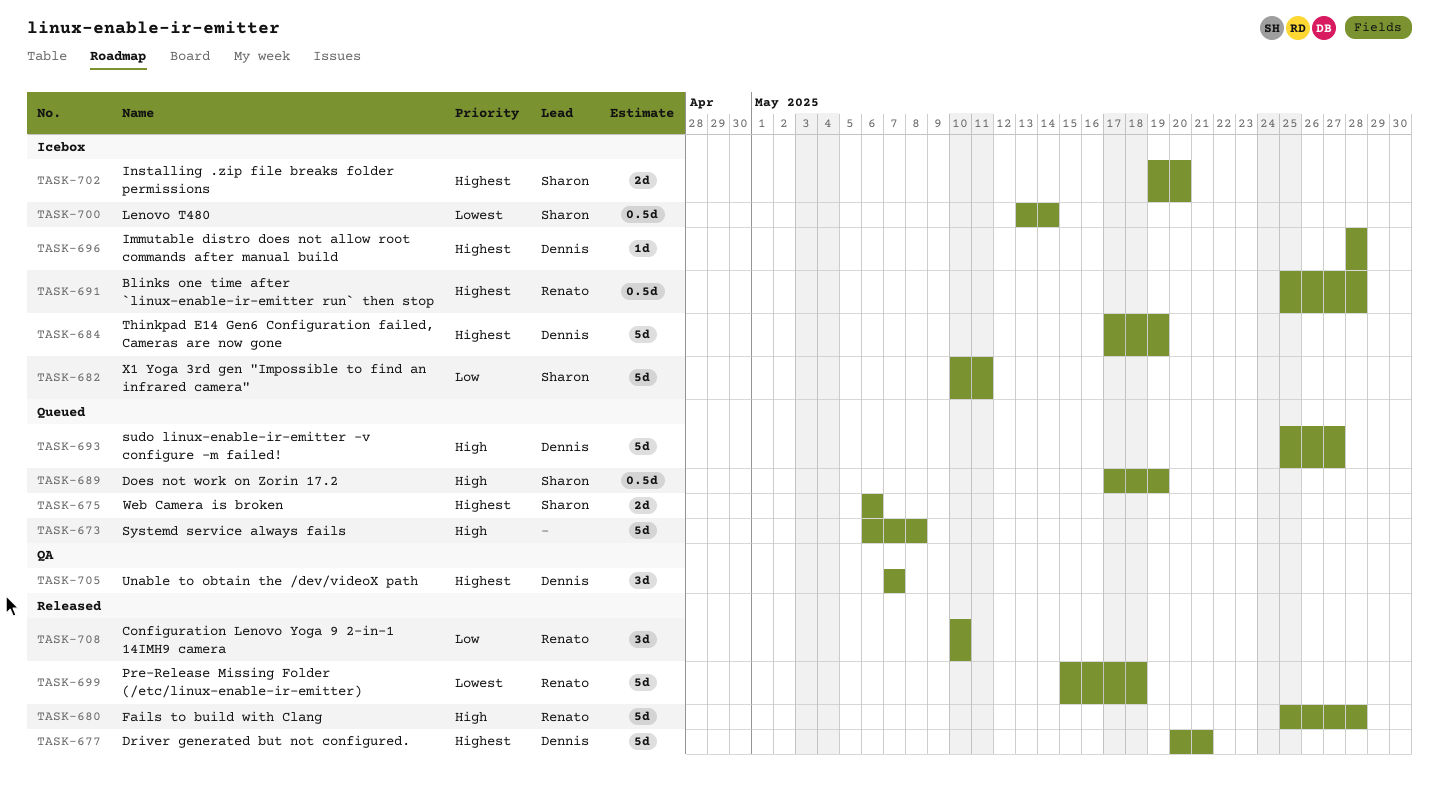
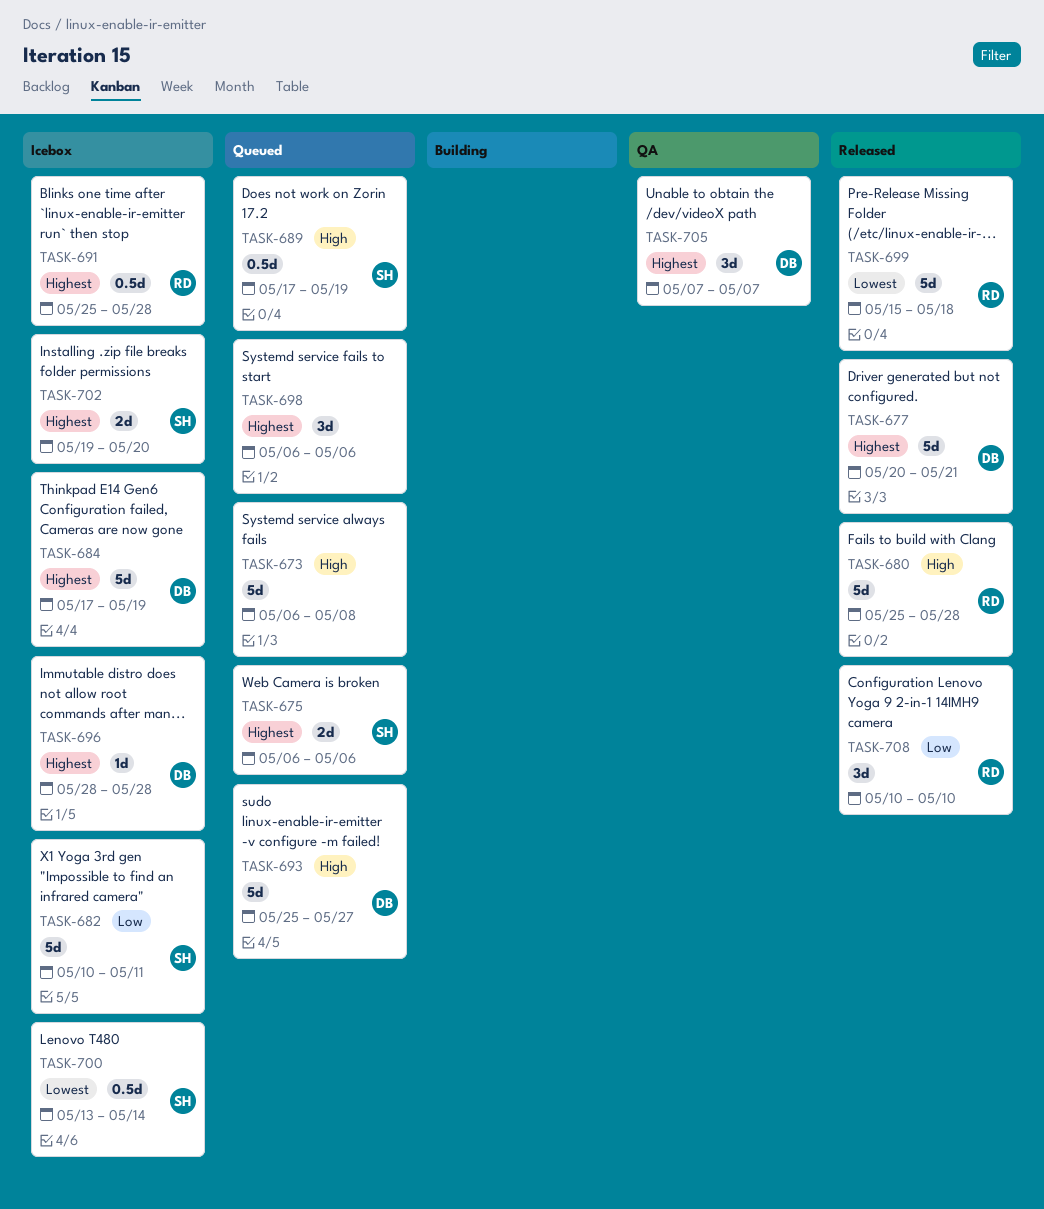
TASK-698: none -> present

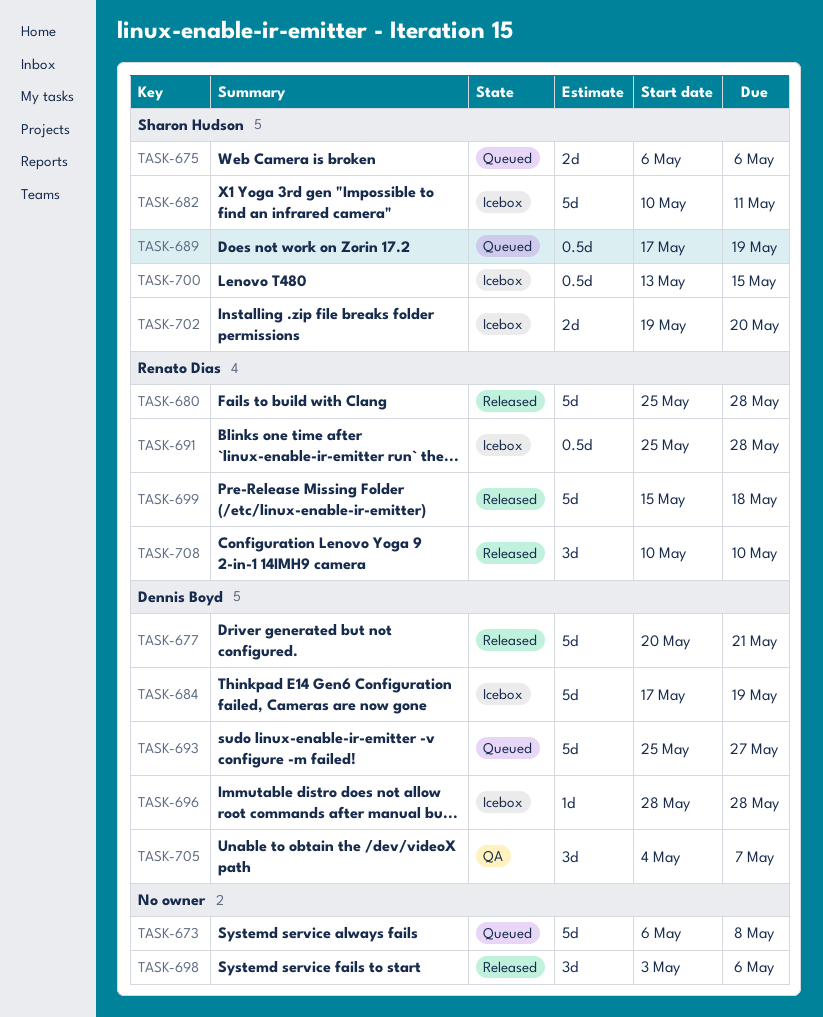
TASK-698, status: Queued -> Released
TASK-698, start: May 6 -> May 3
TASK-700, due: May 14 -> May 15
TASK-705, start: May 7 -> May 4

